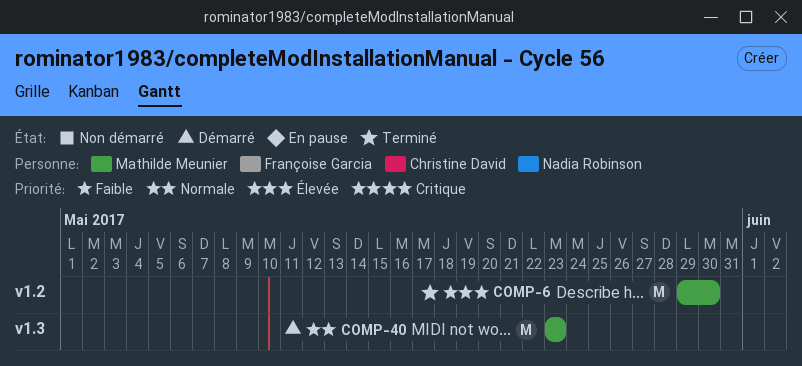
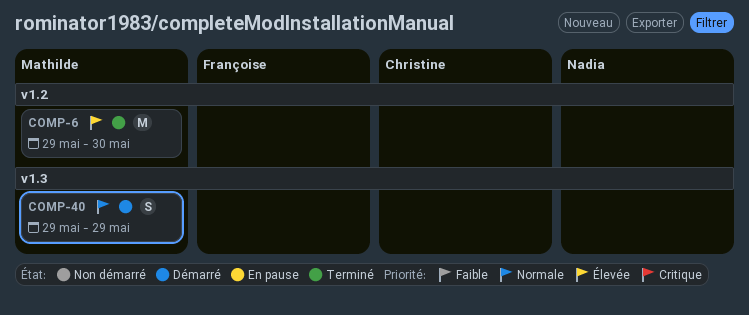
COMP-40, estimate: M -> S
COMP-40, start: May 23 -> May 29
COMP-40, due: May 23 -> May 29

